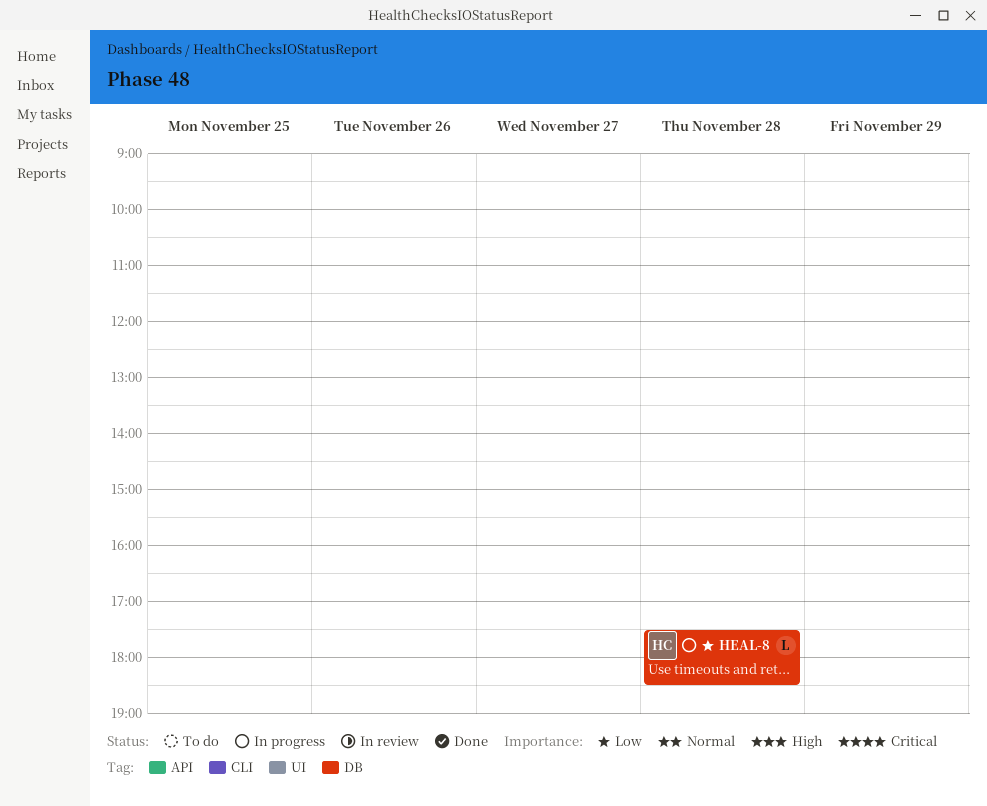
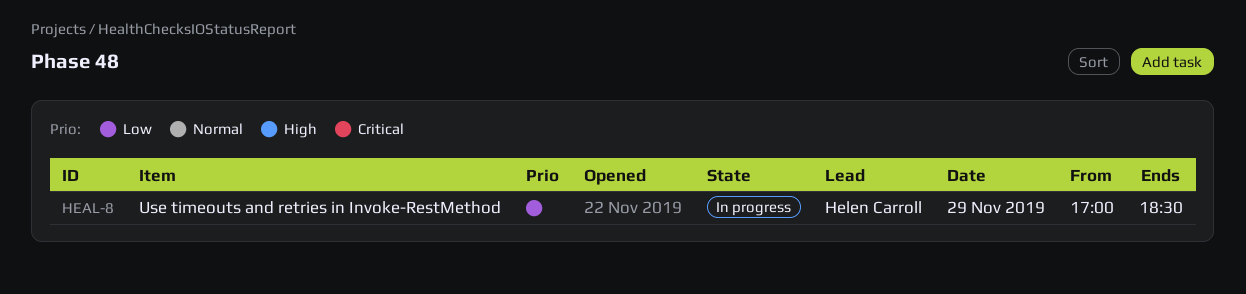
HEAL-8, day: Nov 28 -> Nov 29
HEAL-8, begins: 17:30 -> 17:00

